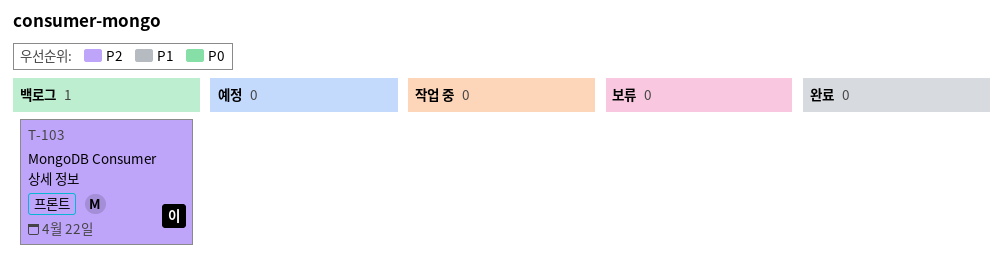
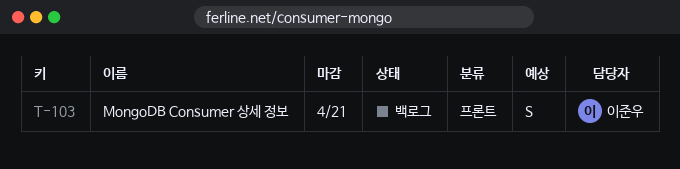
T-103, estimate: M -> S
T-103, due: Apr 22 -> Apr 21

